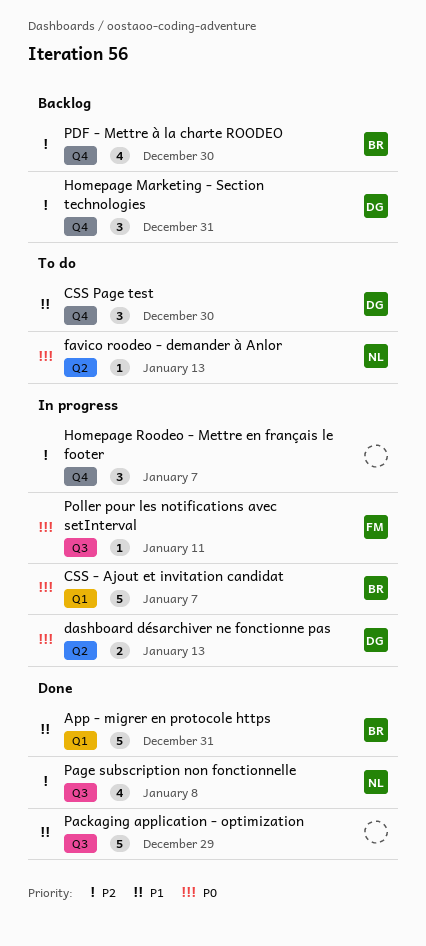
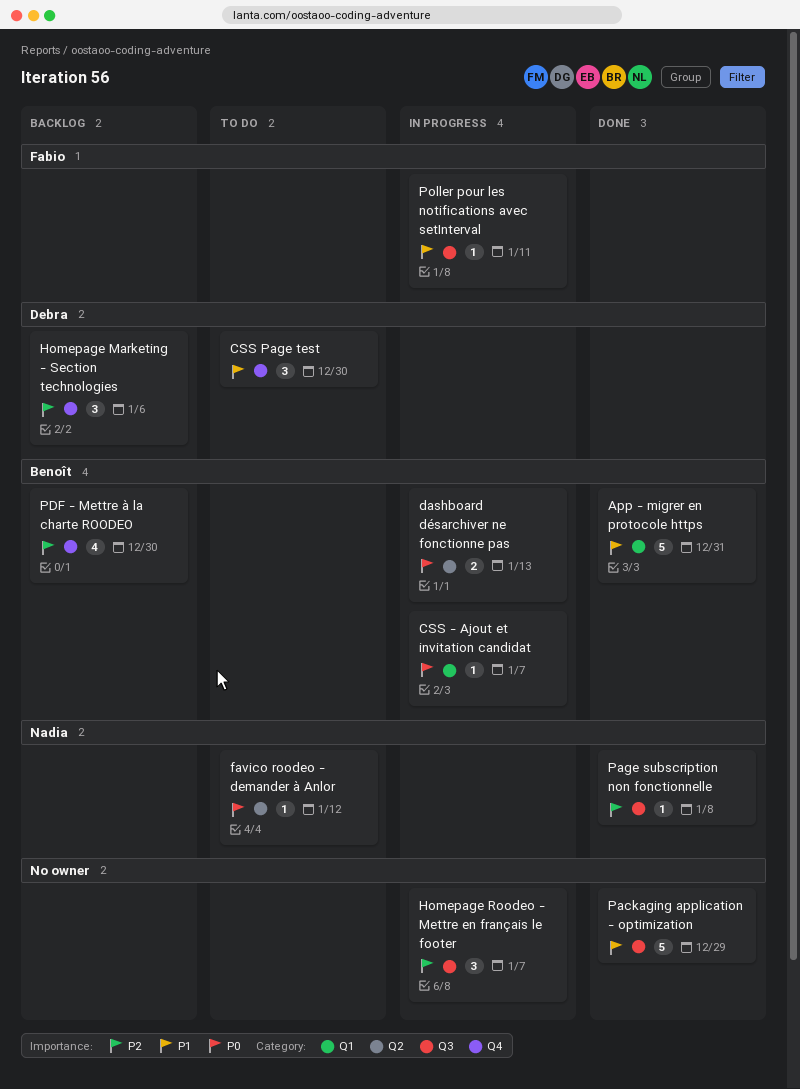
CSS - Ajout et invitation candidat, estimate: 5 -> 1
dashboard désarchiver ne fonctionne pas, owner: Debra -> Benoît
favico roodeo - demander à Anlor, due: Jan 13 -> Jan 12
Homepage Marketing - Section technologies, due: Dec 31 -> Jan 6
Homepage Roodeo - Mettre en français le footer, label: Q4 -> Q3
Page subscription non fonctionnelle, estimate: 4 -> 1
Poller pour les notifications avec setInterval, priority: P0 -> P1

